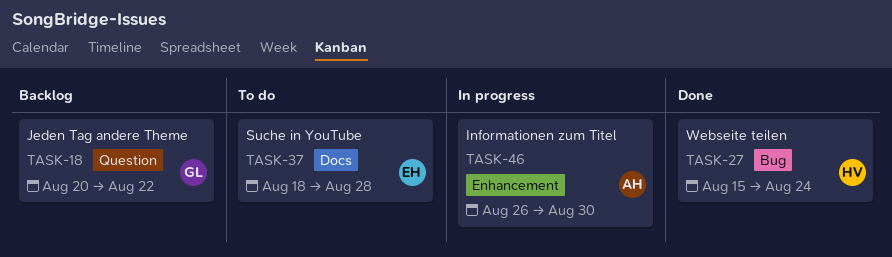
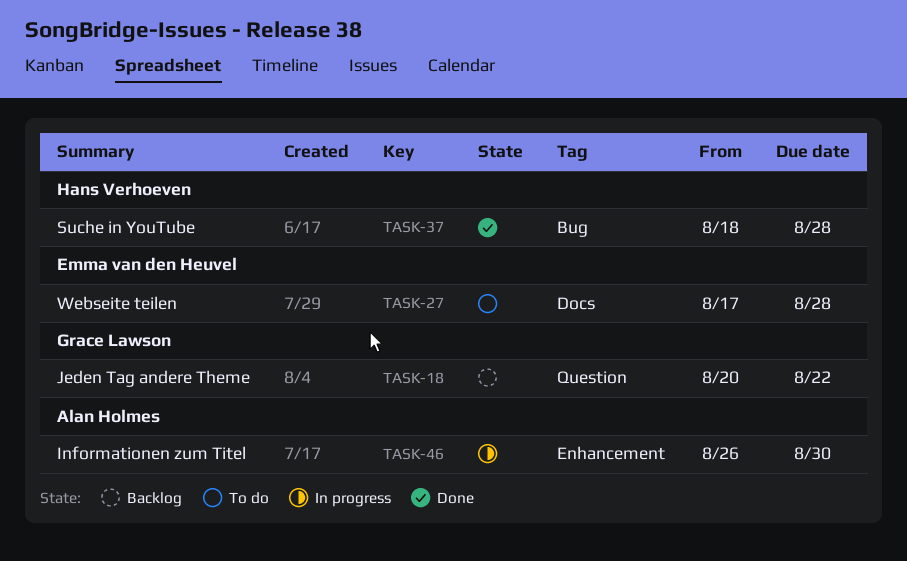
TASK-27, status: Done -> To do
TASK-27, owner: Hans Verhoeven -> Emma van den Heuvel
TASK-27, label: Bug -> Docs
TASK-27, start: Aug 15 -> Aug 17
TASK-27, due: Aug 24 -> Aug 28
TASK-37, status: To do -> Done
TASK-37, owner: Emma van den Heuvel -> Hans Verhoeven
TASK-37, label: Docs -> Bug

